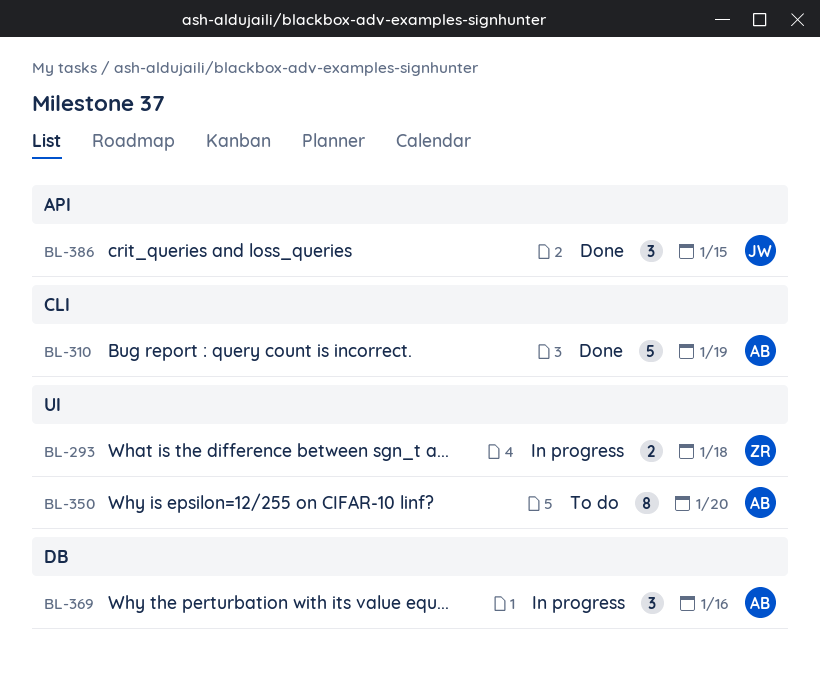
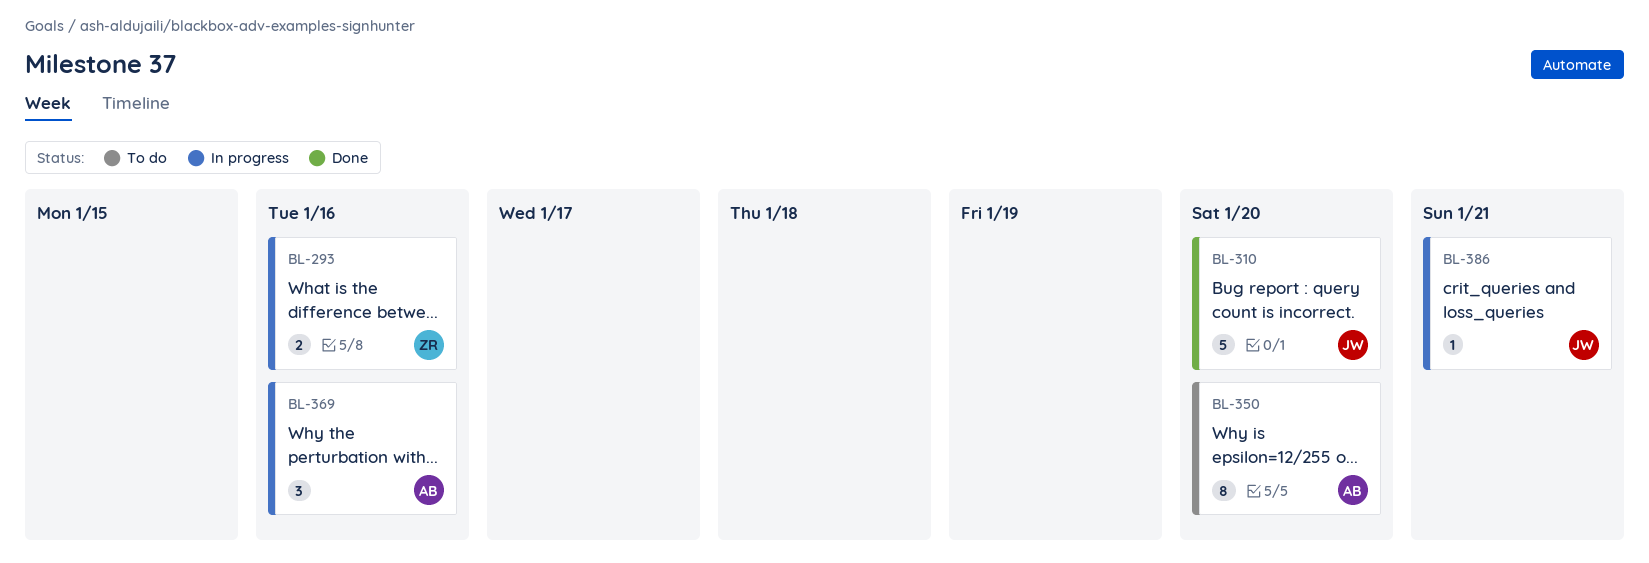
BL-293, due: Jan 18 -> Jan 16
BL-310, owner: AB -> JW
BL-310, due: Jan 19 -> Jan 20
BL-386, status: Done -> In progress
BL-386, estimate: 3 -> 1
BL-386, due: Jan 15 -> Jan 21

